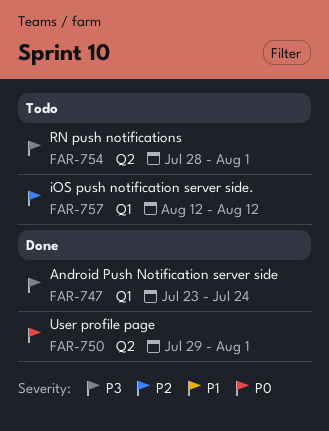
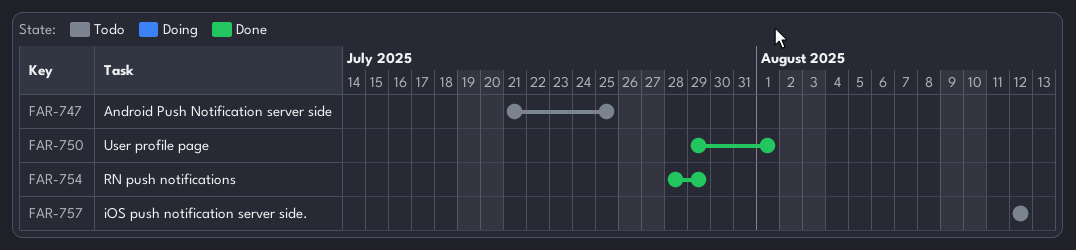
FAR-747, status: Done -> Todo
FAR-747, start: Jul 23 -> Jul 21
FAR-747, due: Jul 24 -> Jul 25
FAR-754, status: Todo -> Done
FAR-754, due: Aug 1 -> Jul 29

